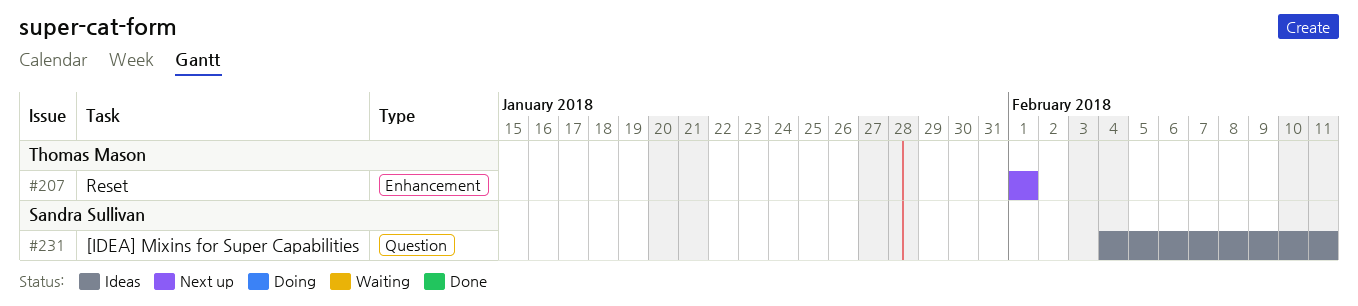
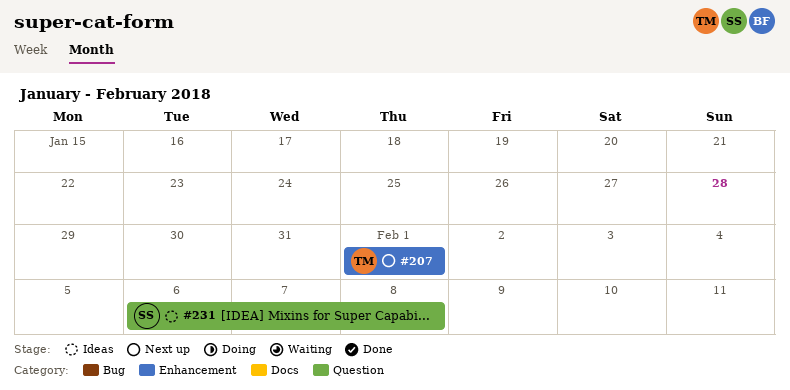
#231, start: Feb 4 -> Feb 6
#231, due: Feb 11 -> Feb 8

